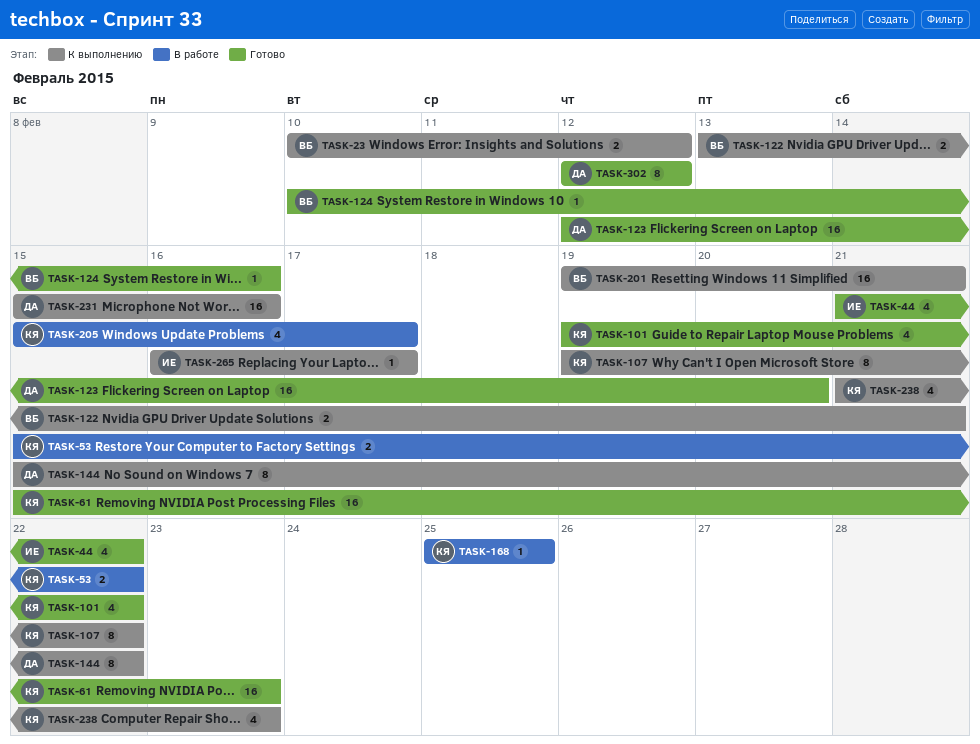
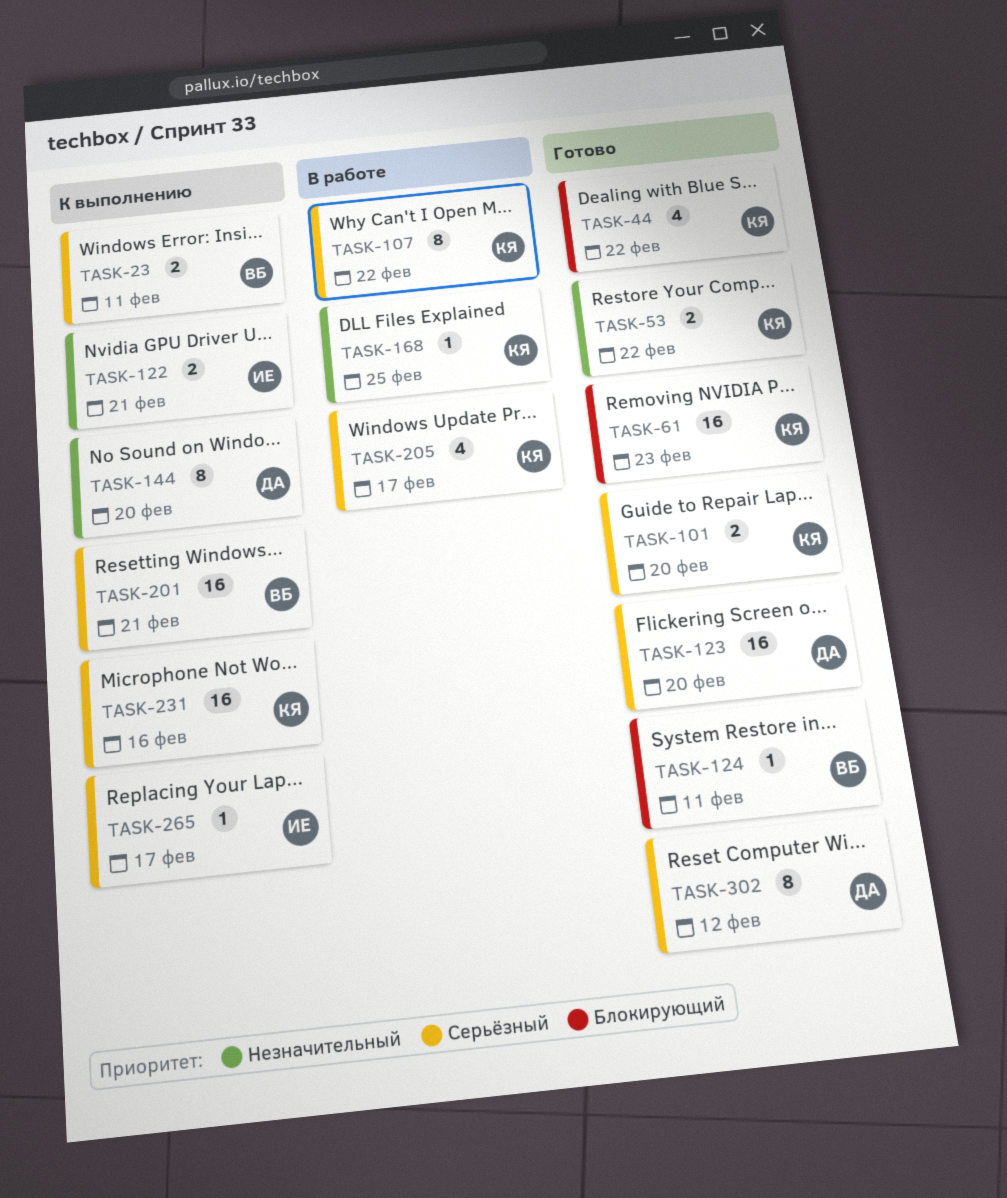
TASK-23, due: Feb 12 -> Feb 11
TASK-44, owner: ИЕ -> КЯ
TASK-53, status: В работе -> Готово
TASK-101, estimate: 4 -> 2
TASK-101, due: Feb 22 -> Feb 20
TASK-107, status: К выполнению -> В работе
TASK-122, owner: ВБ -> ИЕ
TASK-124, due: Feb 16 -> Feb 11
TASK-144, due: Feb 22 -> Feb 20
TASK-231, owner: ДА -> КЯ
TASK-238: present -> none

